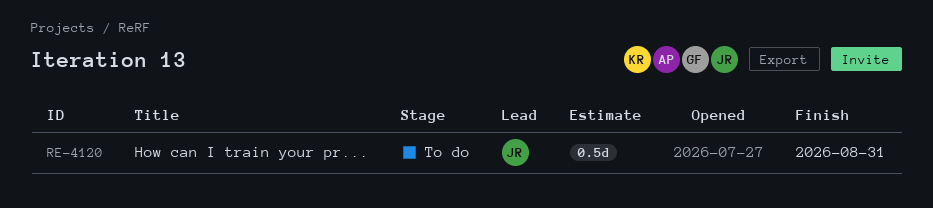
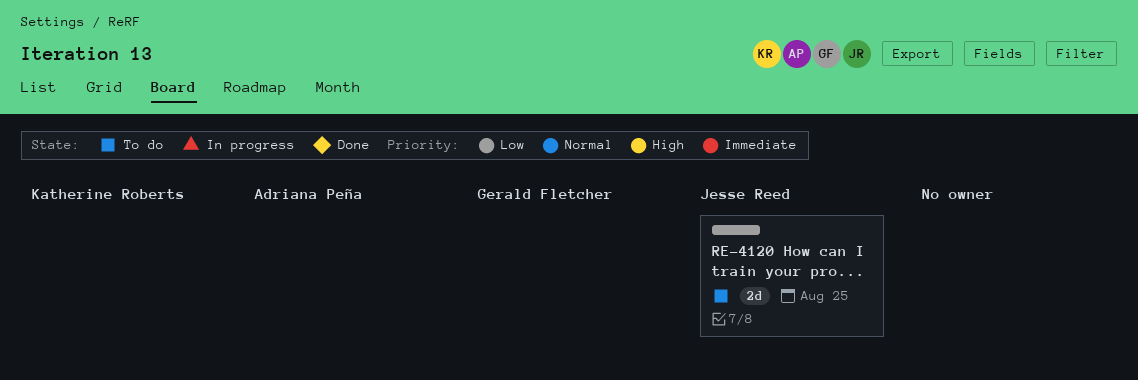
RE-4120, estimate: 0.5d -> 2d
RE-4120, due: Aug 31 -> Aug 25

